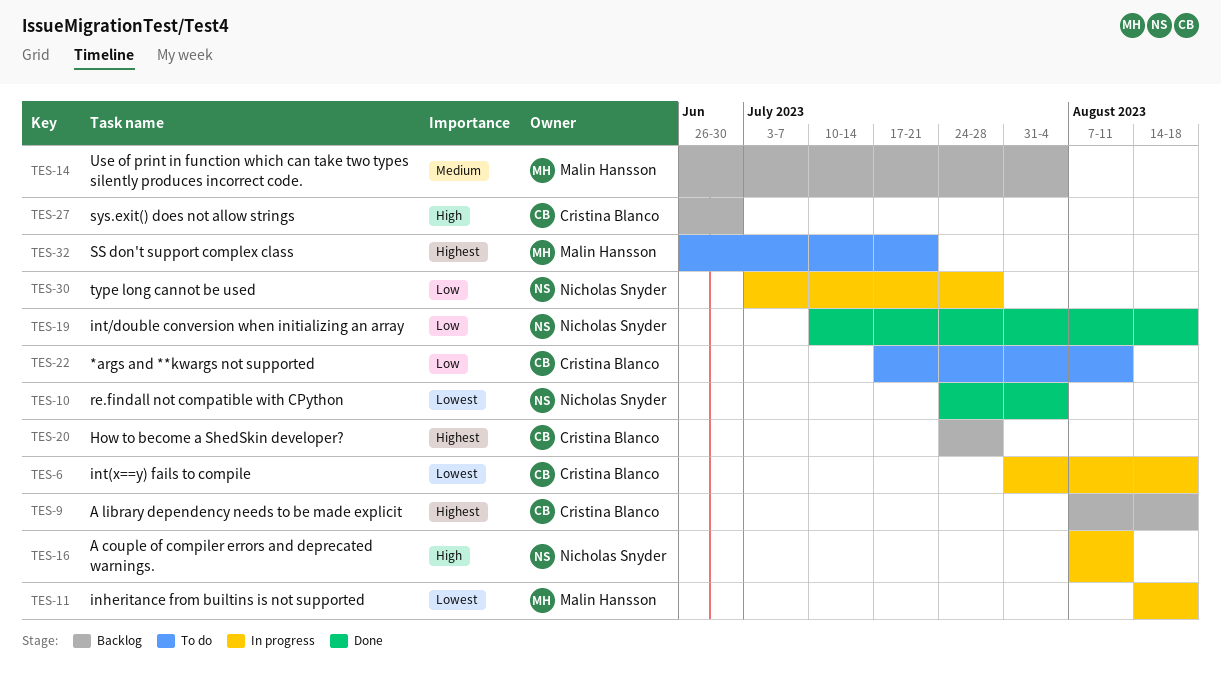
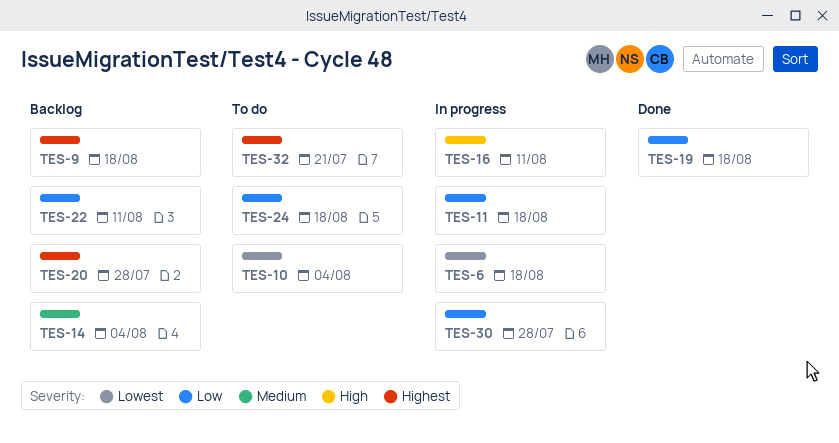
TES-10, status: Done -> To do
TES-11, priority: Lowest -> Low
TES-22, status: To do -> Backlog
TES-24: none -> present
TES-27: present -> none

